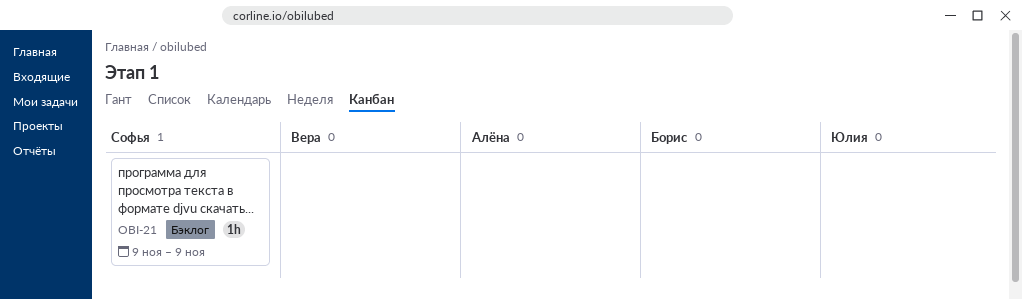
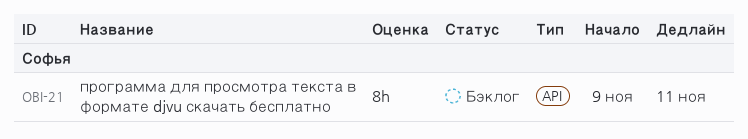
OBI-21, estimate: 1h -> 8h
OBI-21, due: Nov 9 -> Nov 11

